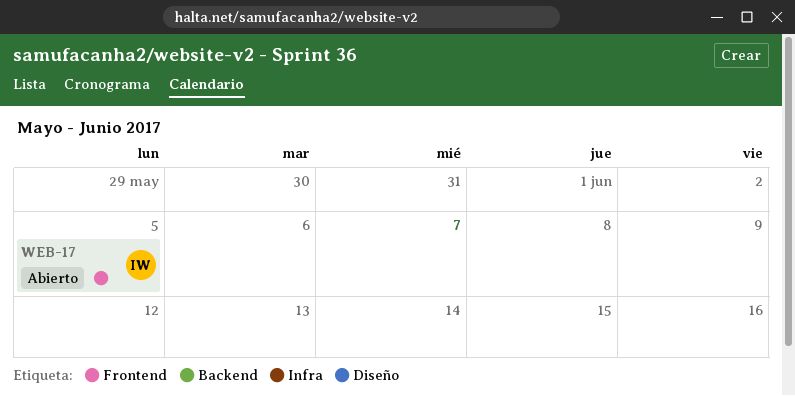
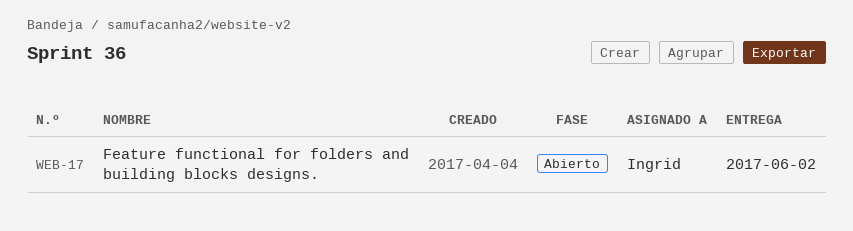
WEB-17, due: Jun 5 -> Jun 2

